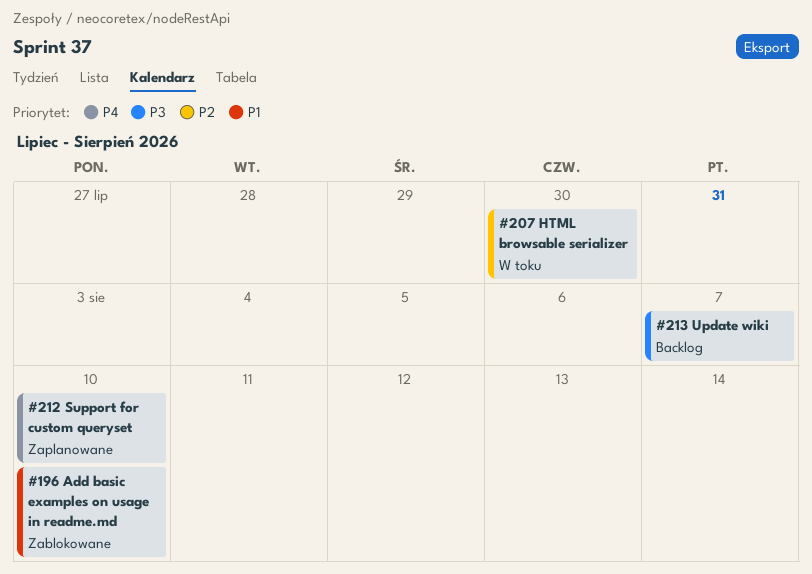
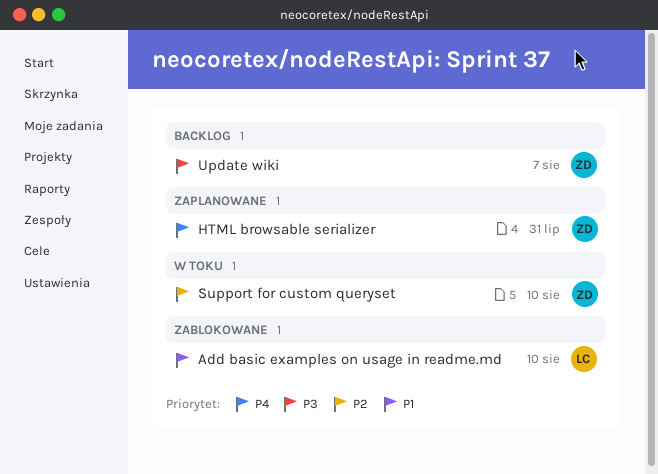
HTML browsable serializer, status: W toku -> Zaplanowane
HTML browsable serializer, priority: P2 -> P4
HTML browsable serializer, due: Jul 30 -> Jul 31
Support for custom queryset, status: Zaplanowane -> W toku
Support for custom queryset, priority: P4 -> P2

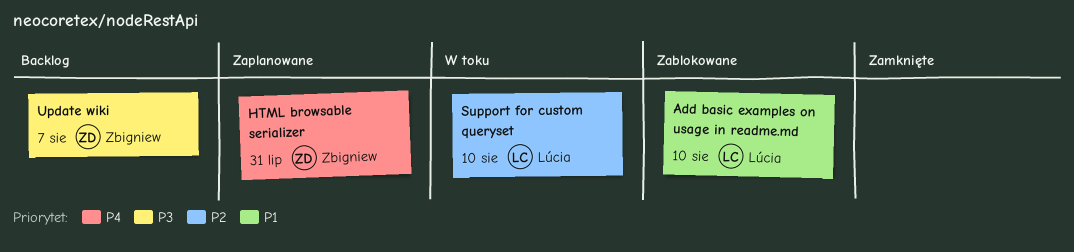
Support for custom queryset, owner: Zbigniew -> Lúcia

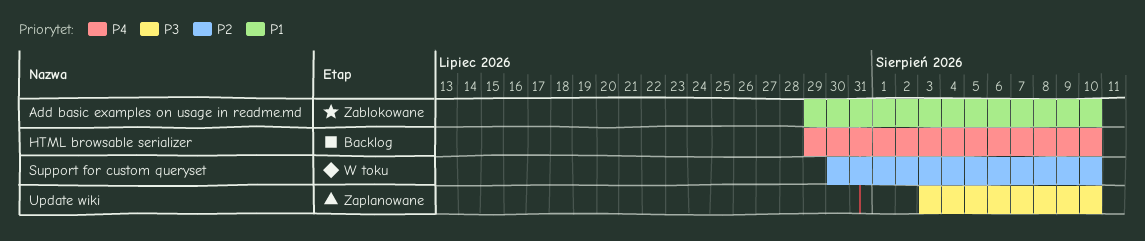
HTML browsable serializer, status: Zaplanowane -> Backlog
HTML browsable serializer, due: Jul 31 -> Aug 10
Update wiki, status: Backlog -> Zaplanowane
Update wiki, due: Aug 7 -> Aug 10

